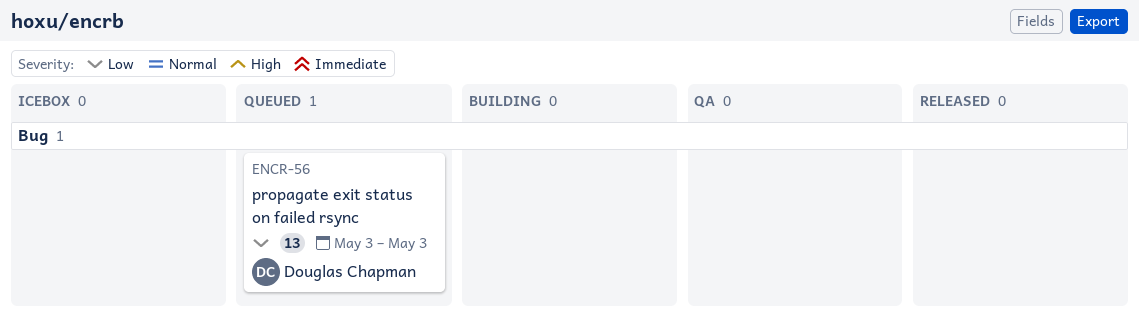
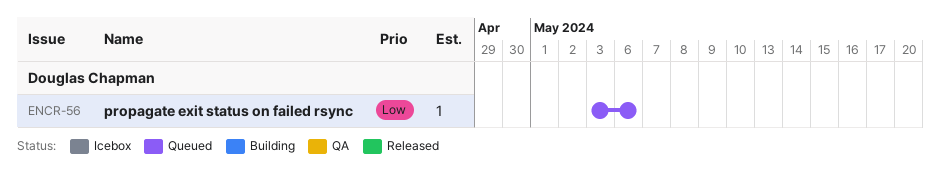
ENCR-56, estimate: 13 -> 1
ENCR-56, due: May 3 -> May 6

